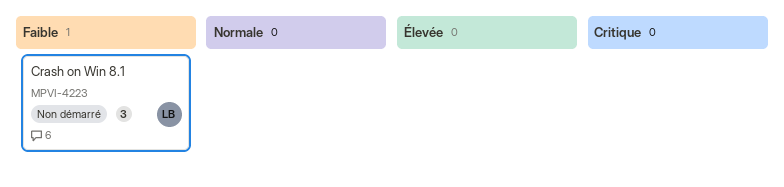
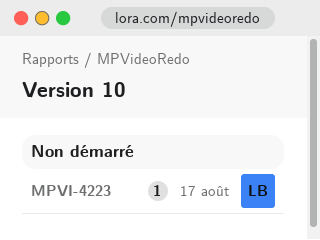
MPVI-4223, estimate: 3 -> 1

